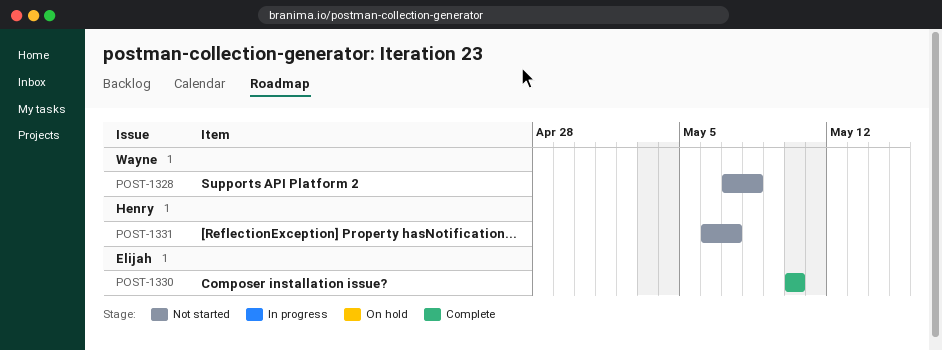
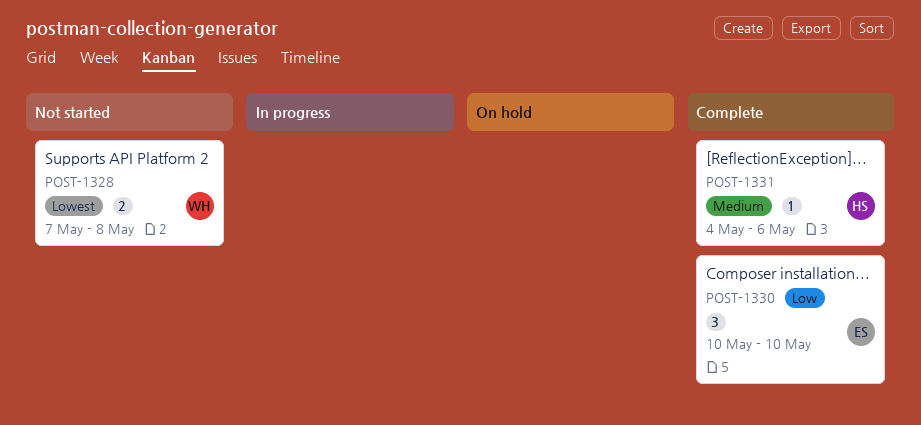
POST-1331, status: Not started -> Complete
POST-1331, start: May 6 -> May 4
POST-1331, due: May 7 -> May 6

